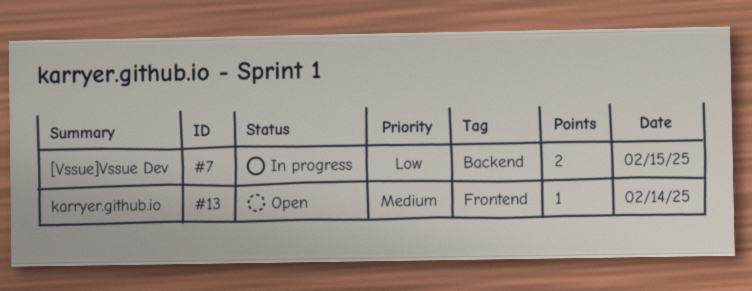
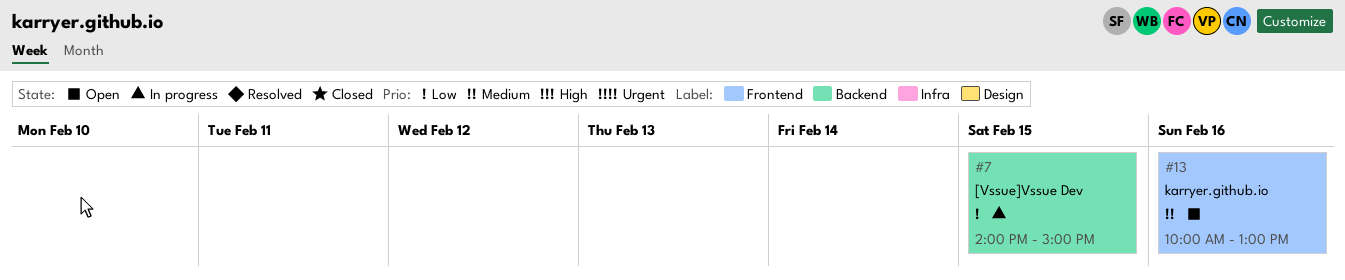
#13, day: Feb 14 -> Feb 16

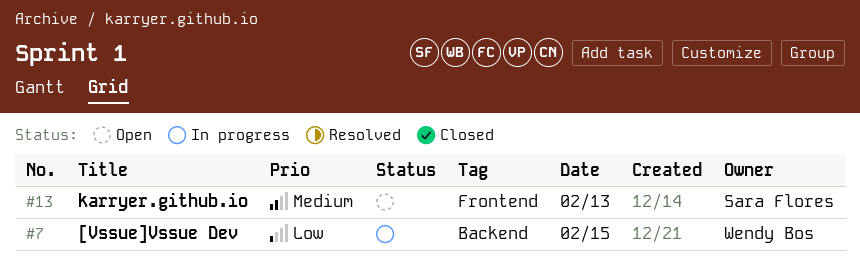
#13, day: Feb 16 -> Feb 13

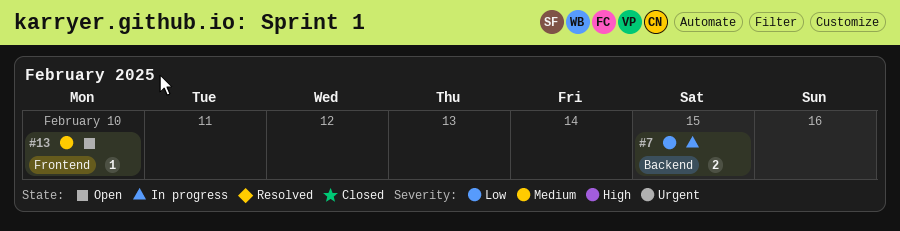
#13, day: Feb 13 -> Feb 10

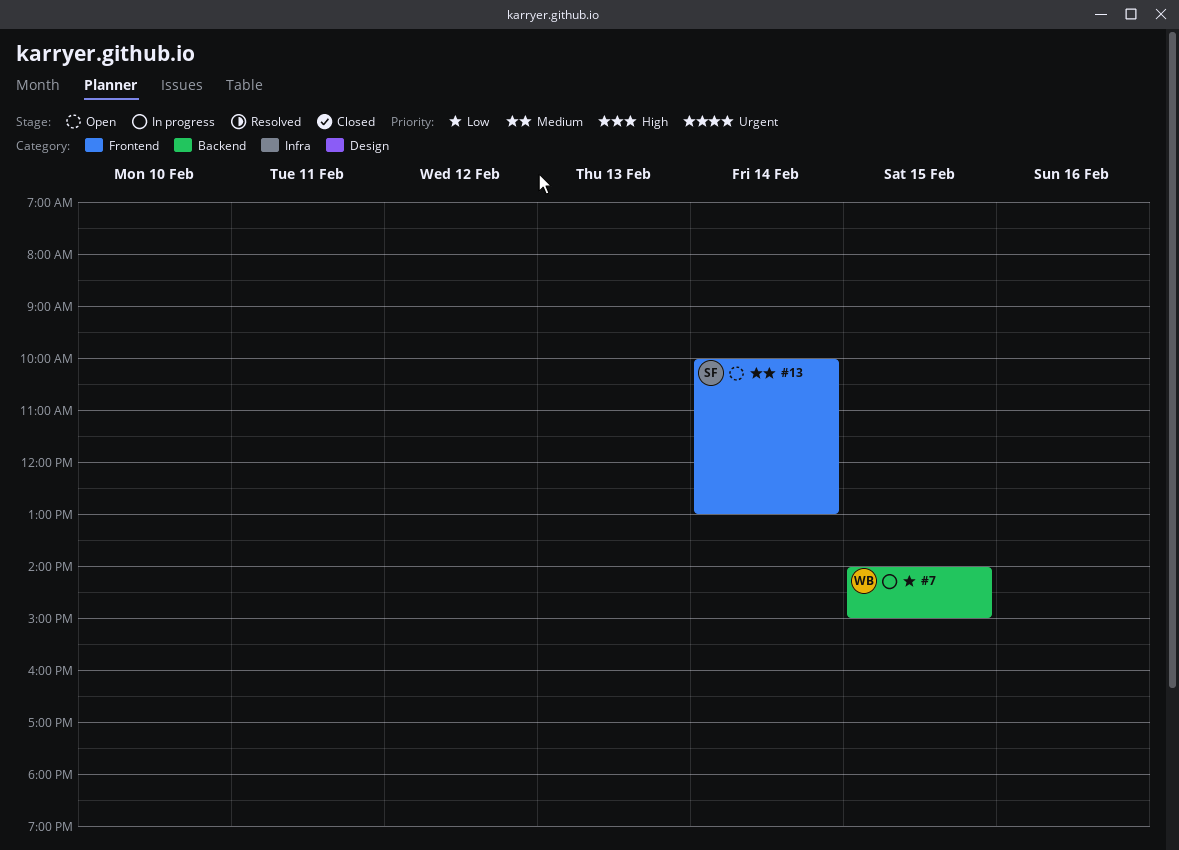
#13, day: Feb 10 -> Feb 14

